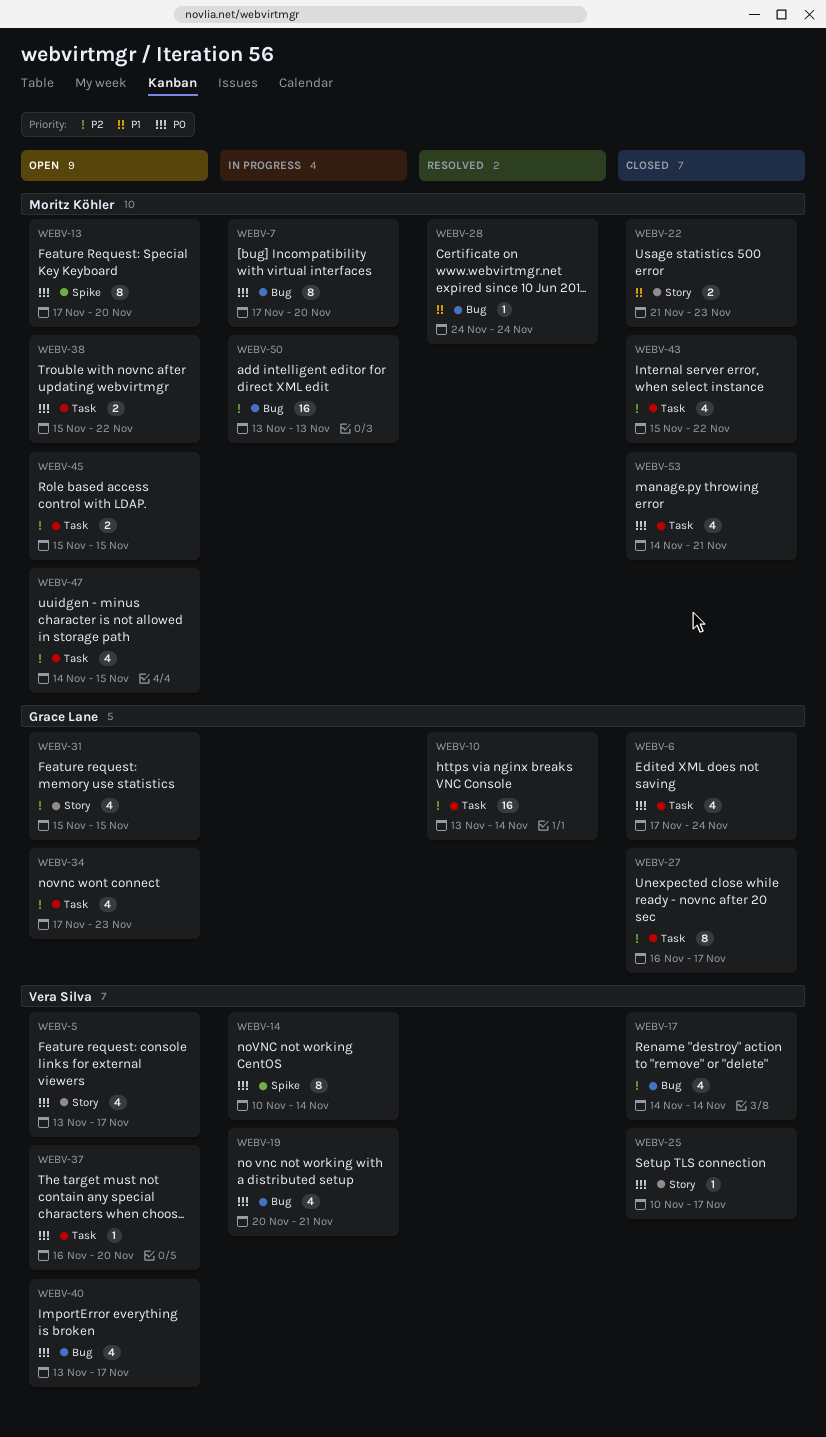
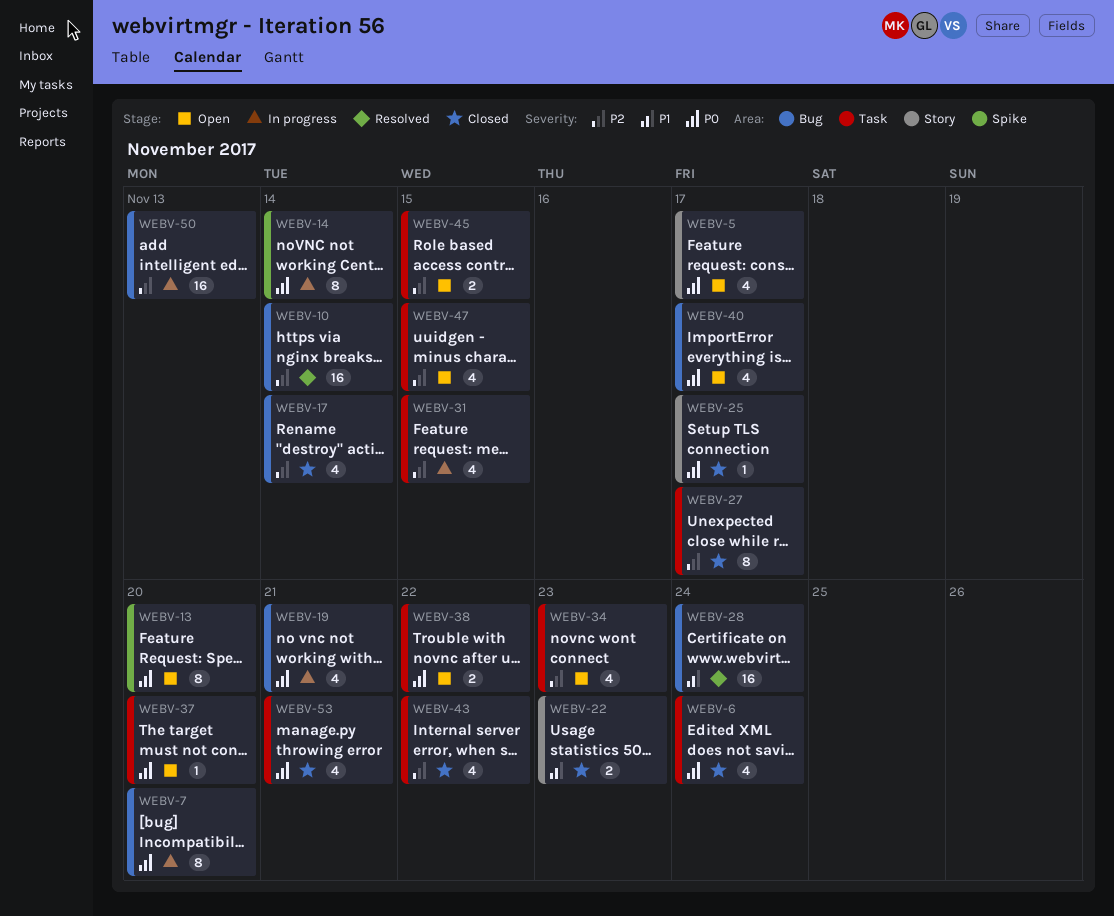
WEBV-10, label: Task -> Bug
WEBV-28, estimate: 1 -> 16
WEBV-31, status: Open -> In progress
WEBV-31, label: Story -> Task

